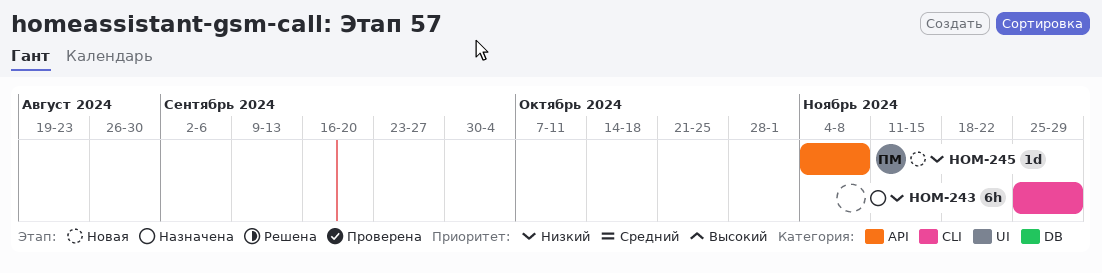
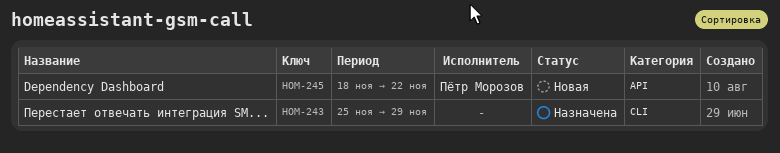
HOM-245, start: Nov 4 -> Nov 18
HOM-245, due: Nov 8 -> Nov 22

